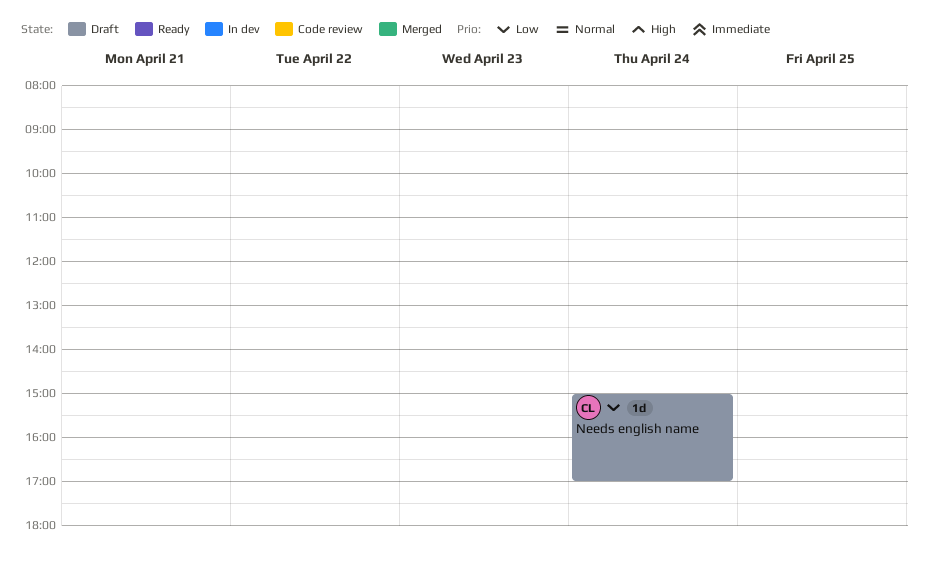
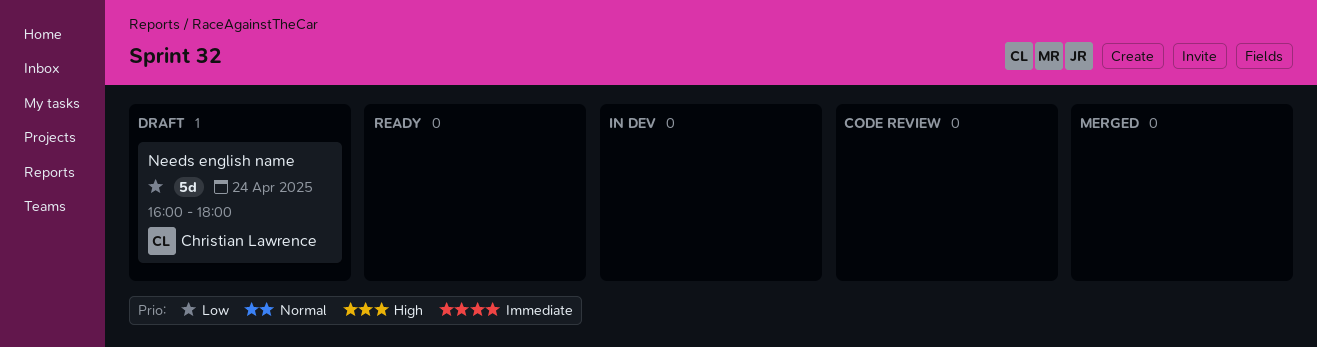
Needs english name, estimate: 1d -> 5d
Needs english name, begins: 15:00 -> 16:00
Needs english name, ends: 17:00 -> 18:00

